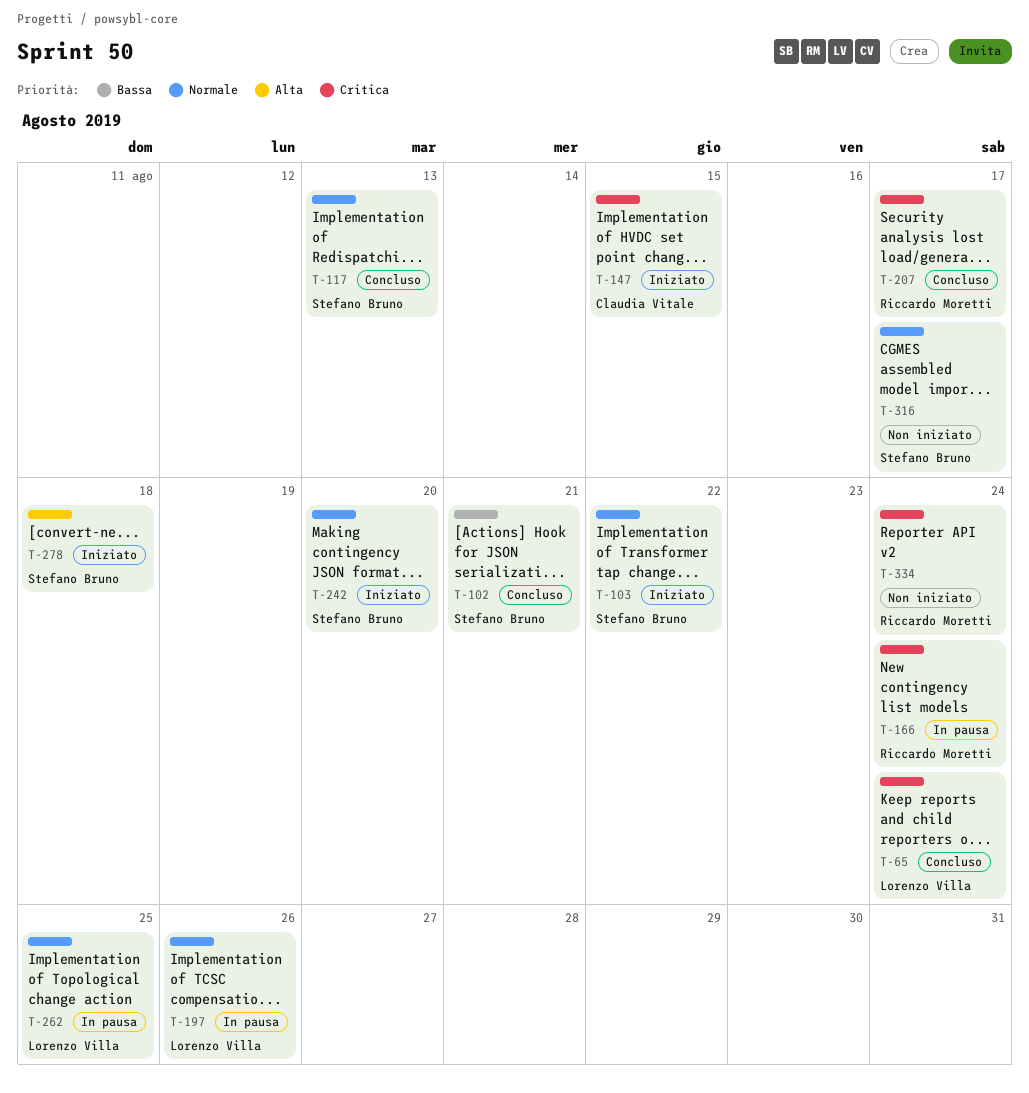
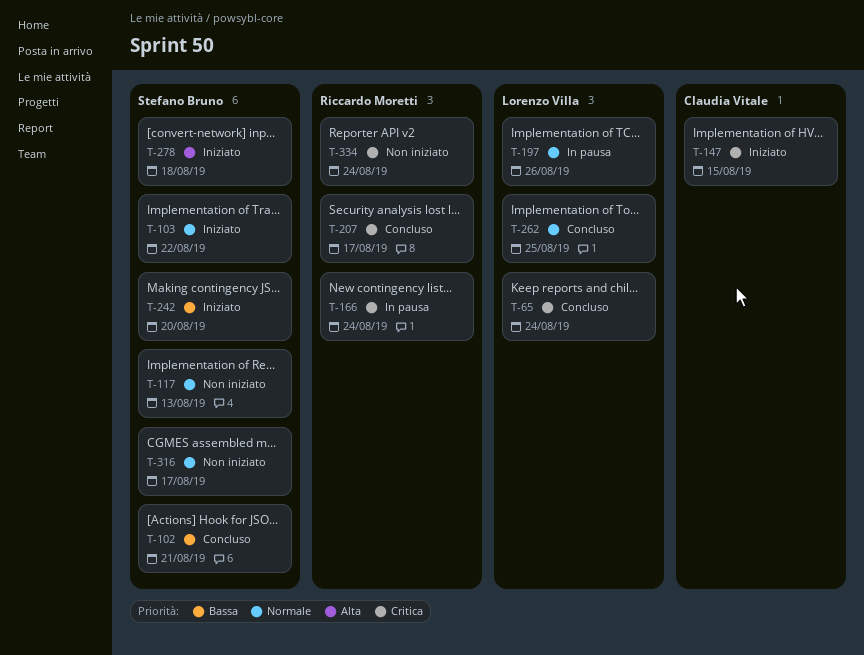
T-117, status: Concluso -> Non iniziato
T-242, priority: Normale -> Bassa
T-262, status: In pausa -> Concluso

